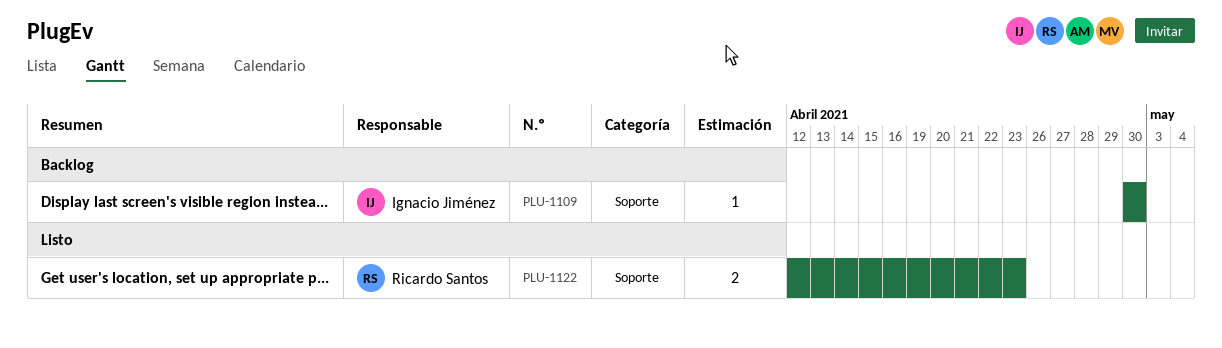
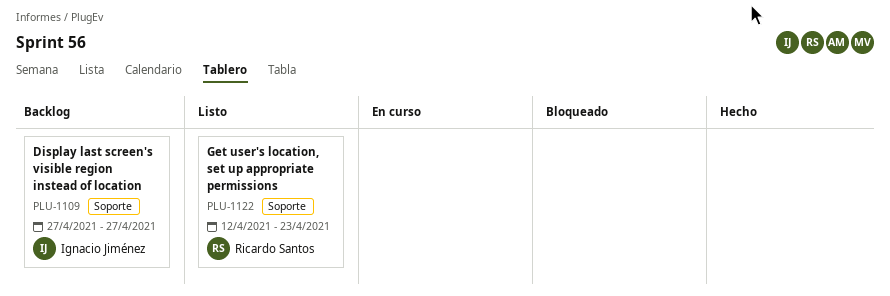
PLU-1109, start: Apr 30 -> Apr 27
PLU-1109, due: Apr 30 -> Apr 27

